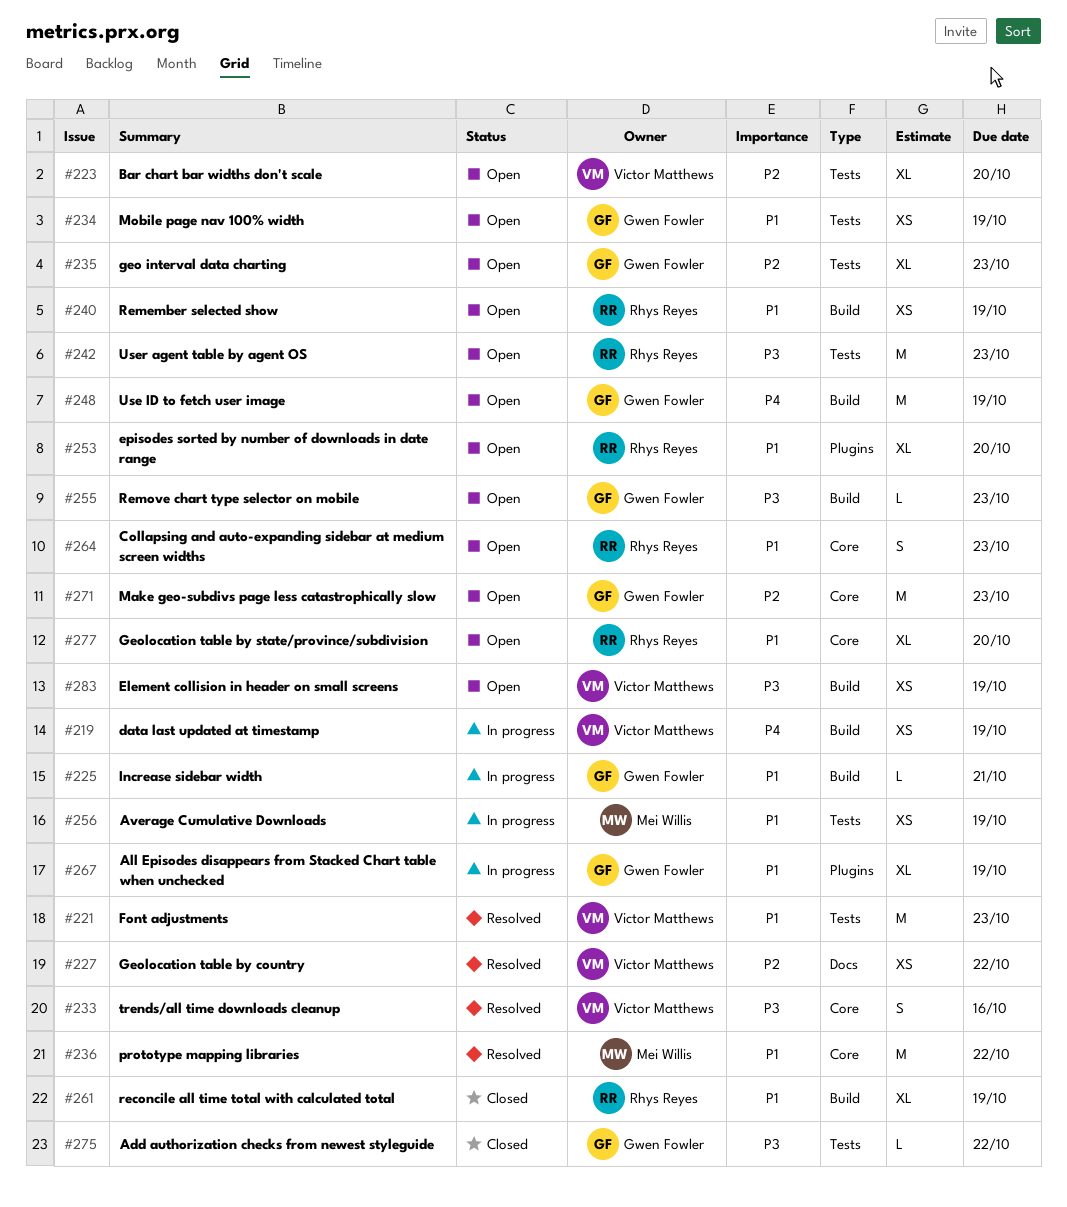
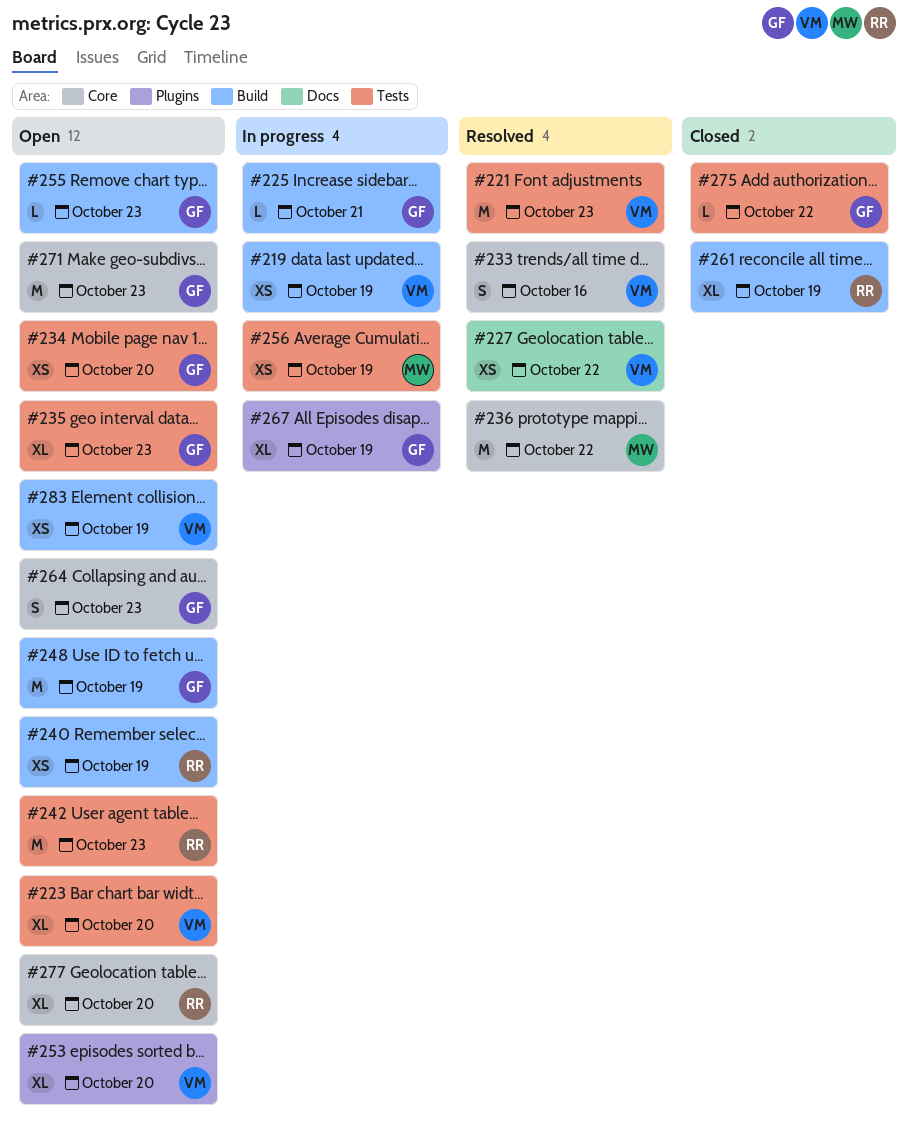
#234, due: Oct 19 -> Oct 20
#253, owner: Rhys Reyes -> Victor Matthews
#264, owner: Rhys Reyes -> Gwen Fowler

